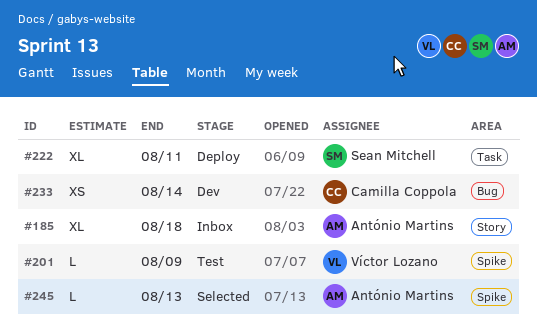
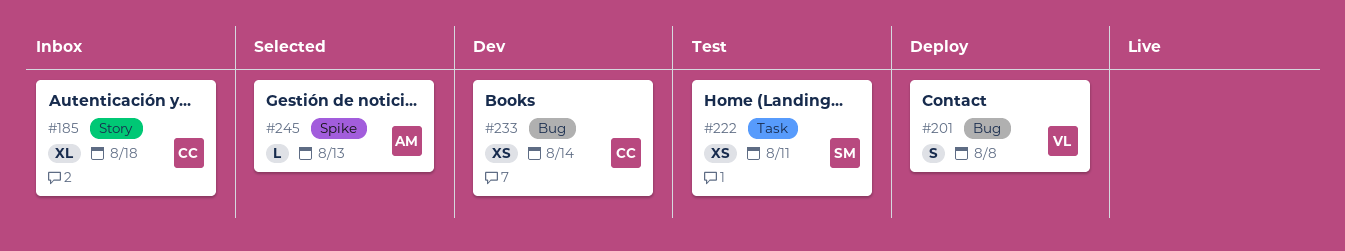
#185, owner: António Martins -> Camilla Coppola
#201, status: Test -> Deploy
#201, label: Spike -> Bug
#201, estimate: L -> S
#201, due: Aug 9 -> Aug 8
#222, status: Deploy -> Test
#222, estimate: XL -> XS

